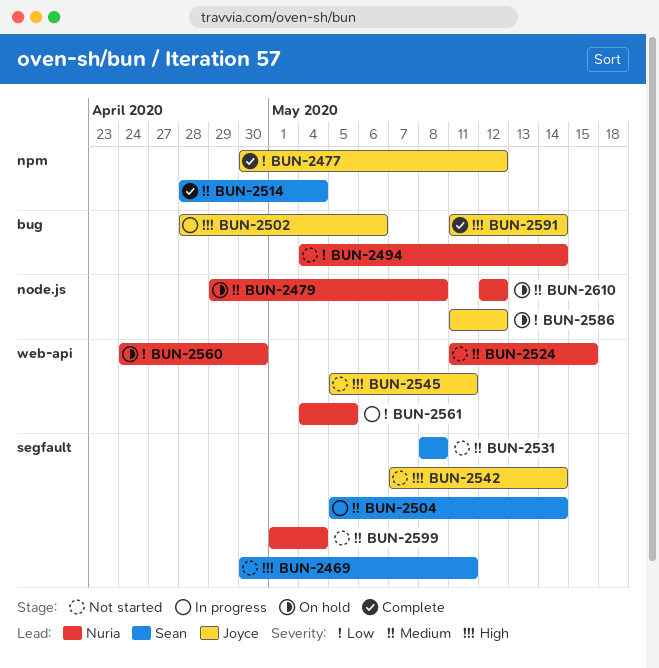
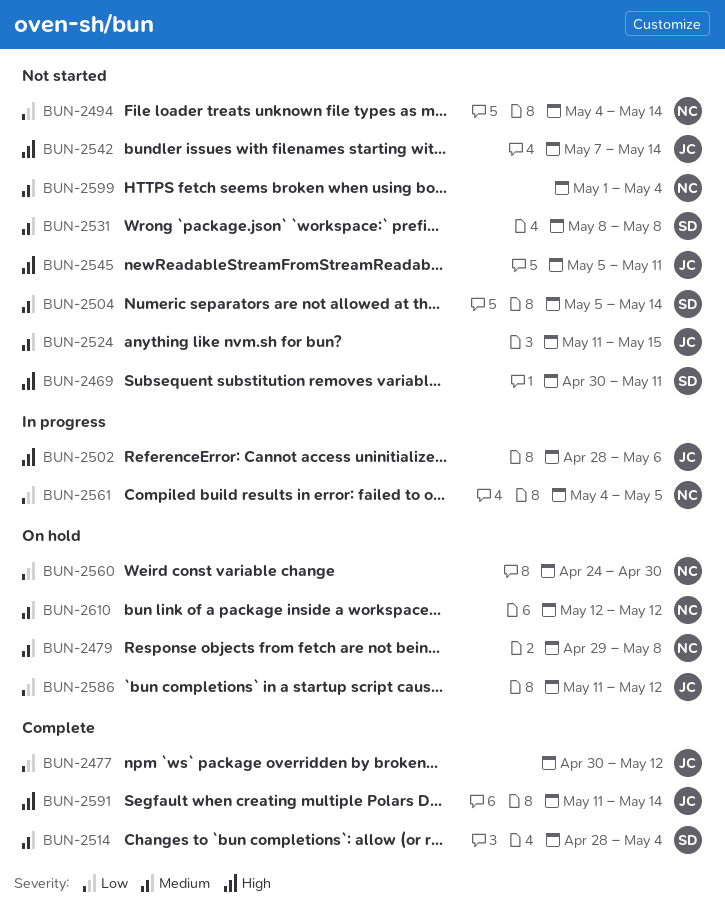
BUN-2504, status: In progress -> Not started
BUN-2524, owner: Nuria -> Joyce

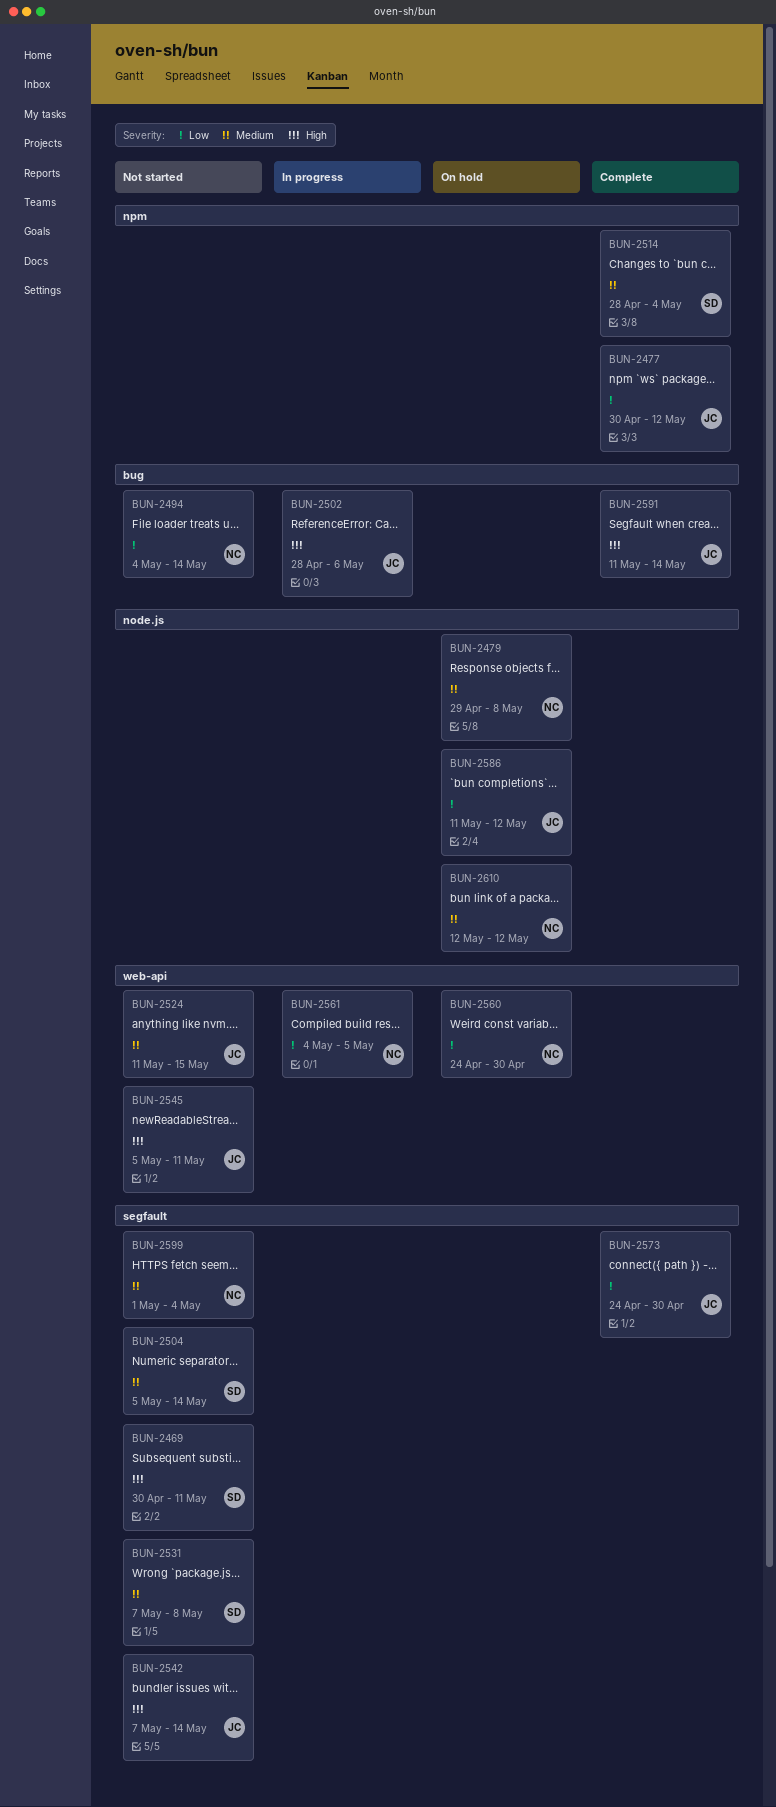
BUN-2531, start: May 8 -> May 7
BUN-2573: none -> present

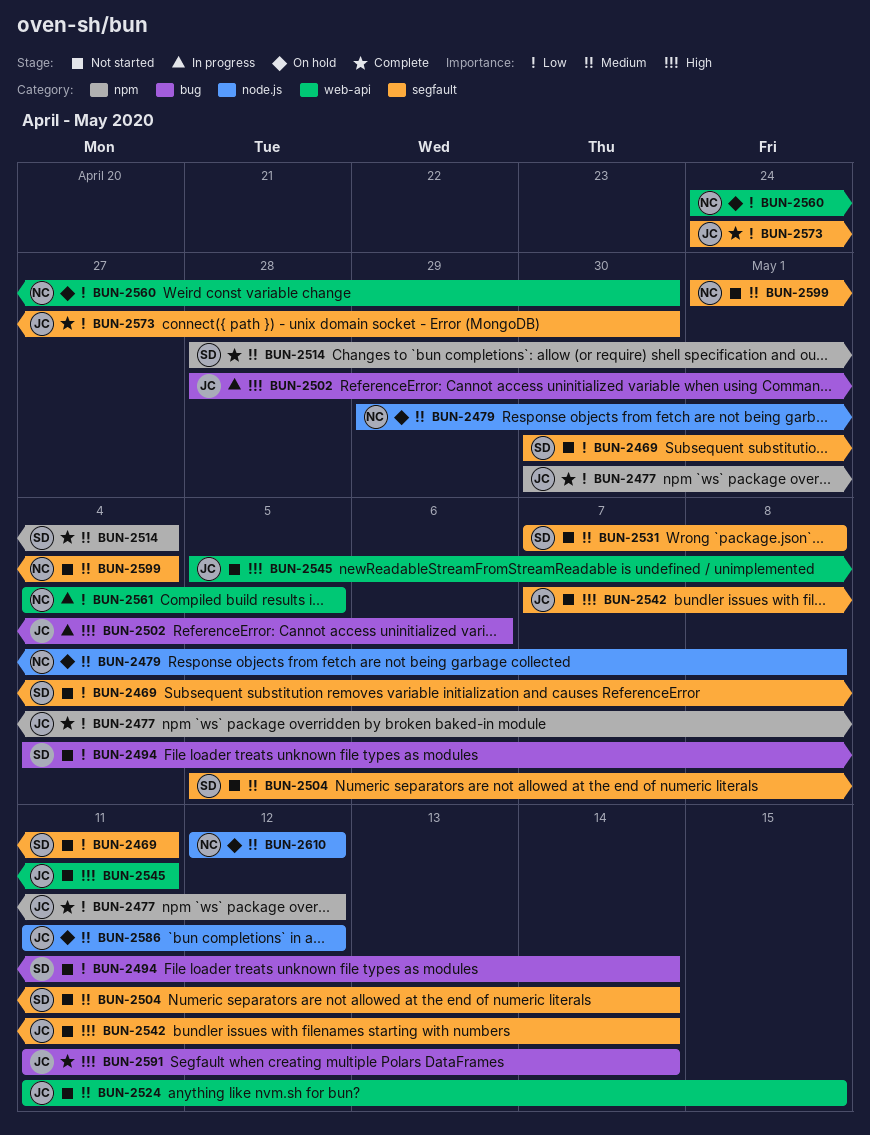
BUN-2469, priority: High -> Low
BUN-2494, owner: NC -> SD
BUN-2586, priority: Low -> Medium

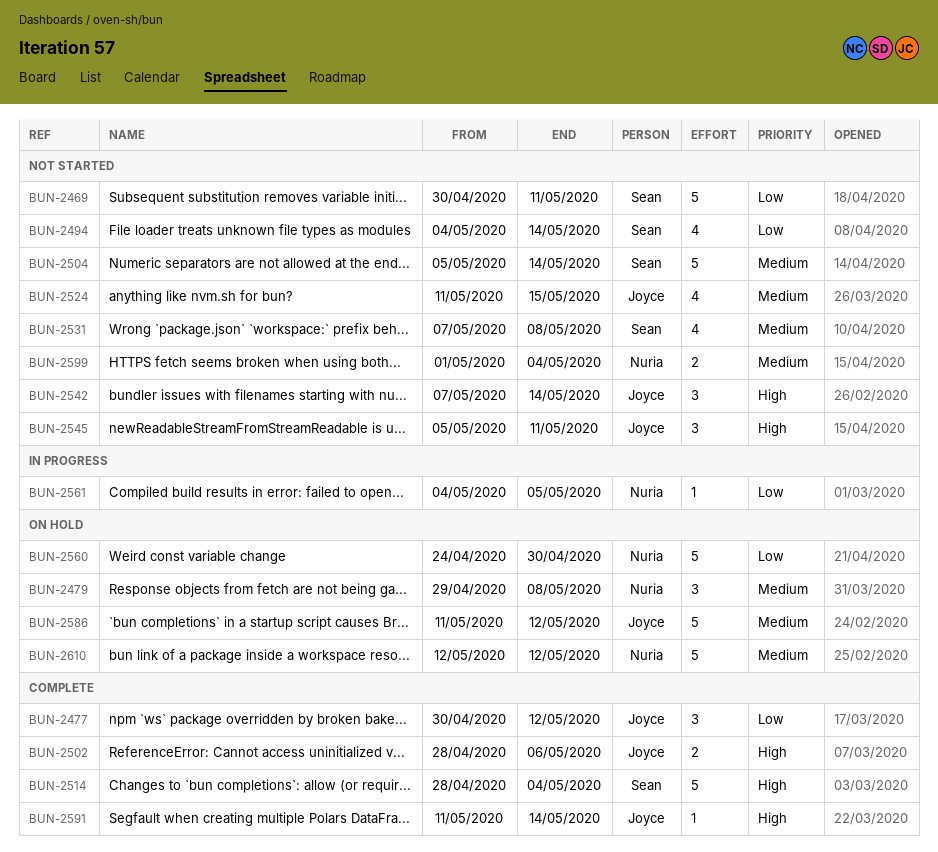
BUN-2502, status: In progress -> Complete
BUN-2514, priority: Medium -> High
BUN-2573: present -> none

